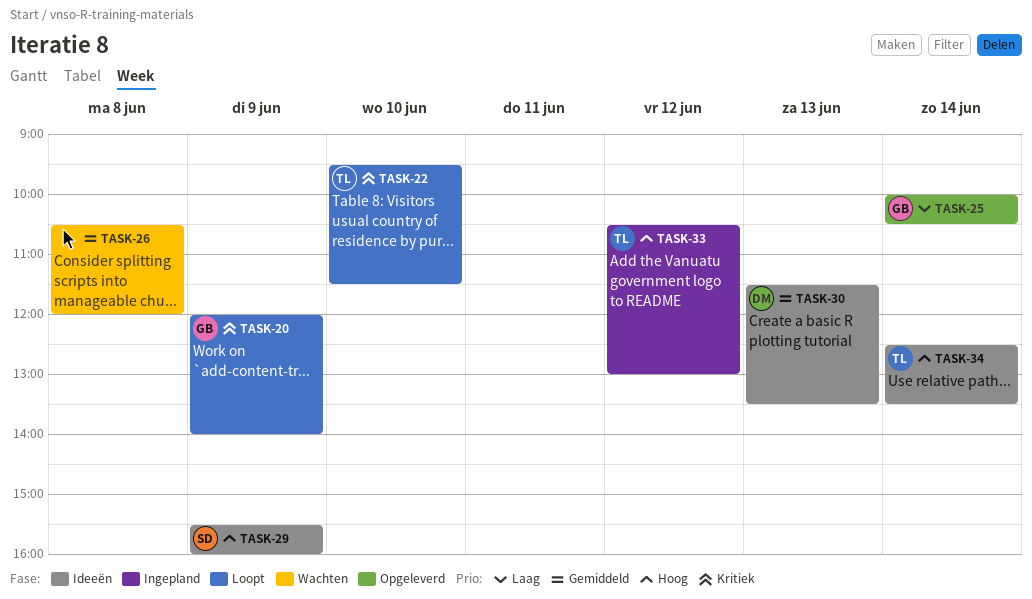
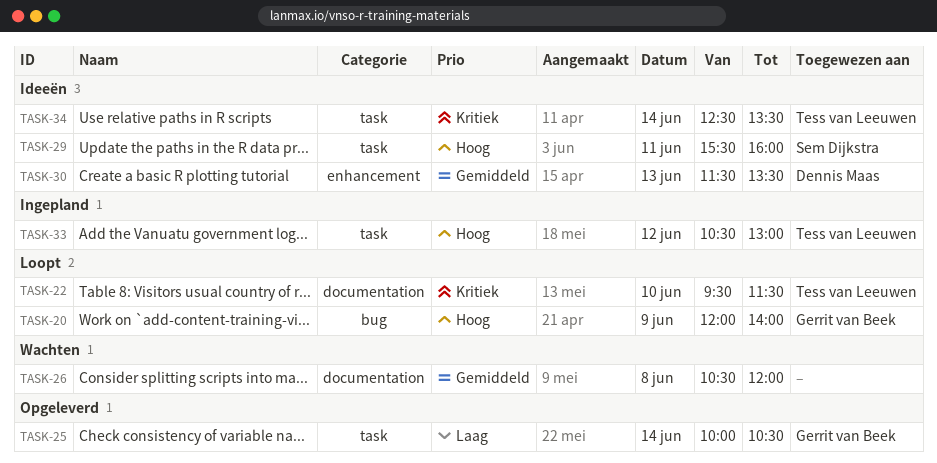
TASK-20, priority: Kritiek -> Hoog
TASK-29, day: Jun 9 -> Jun 11
TASK-34, priority: Hoog -> Kritiek

